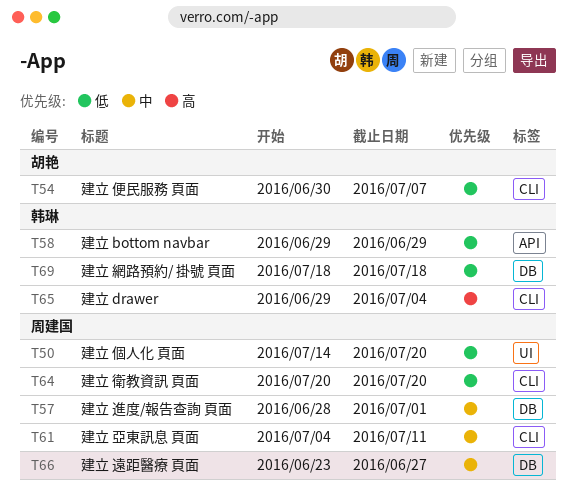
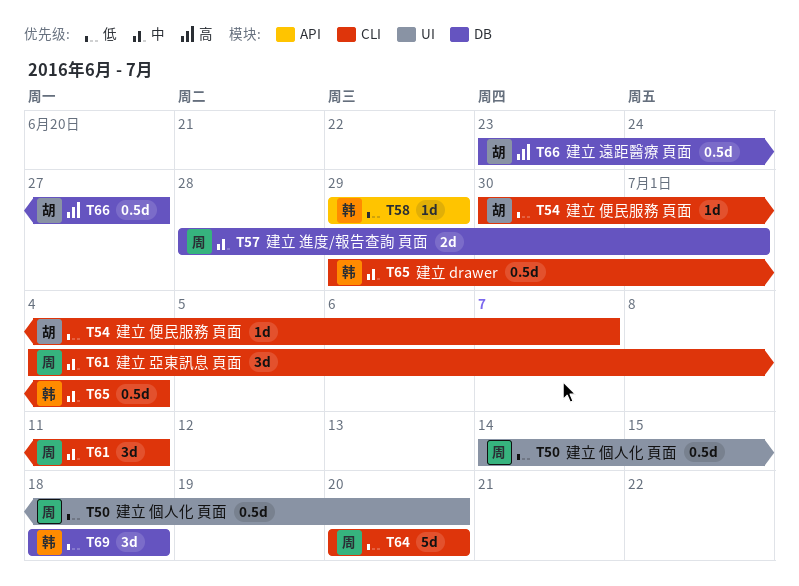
T65, priority: 高 -> 中
T66, owner: 周建国 -> 胡艳
T66, priority: 中 -> 高

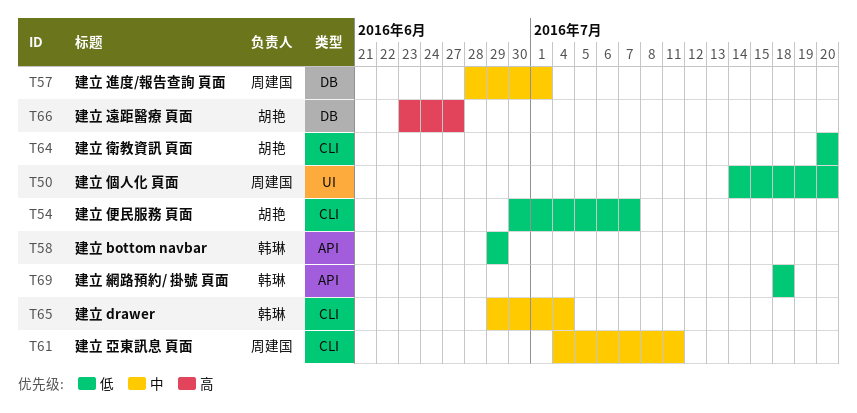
T64, owner: 周建国 -> 胡艳
T69, label: DB -> API

